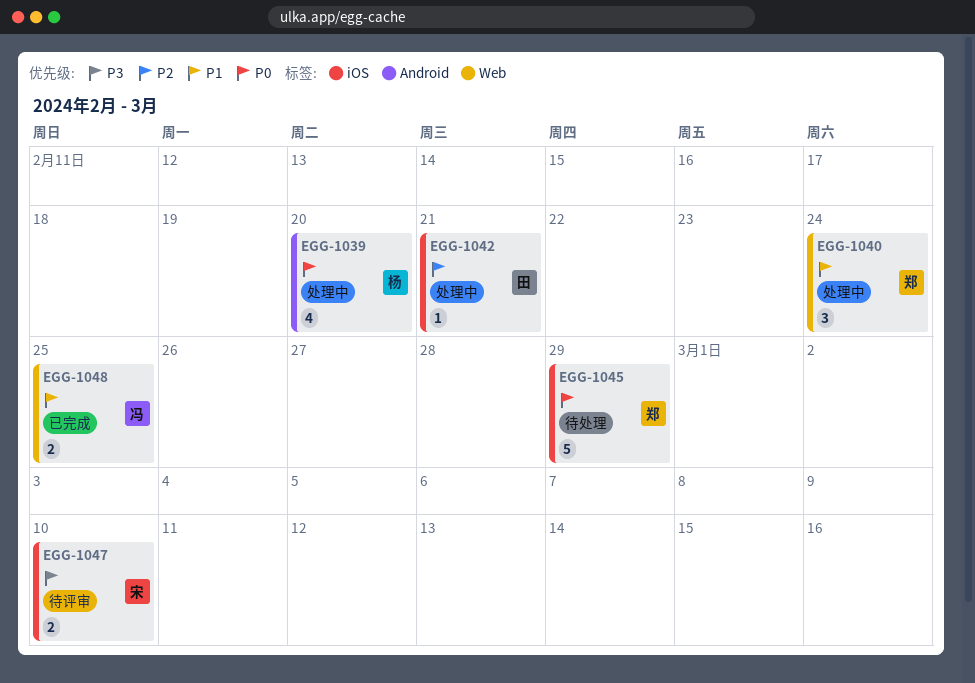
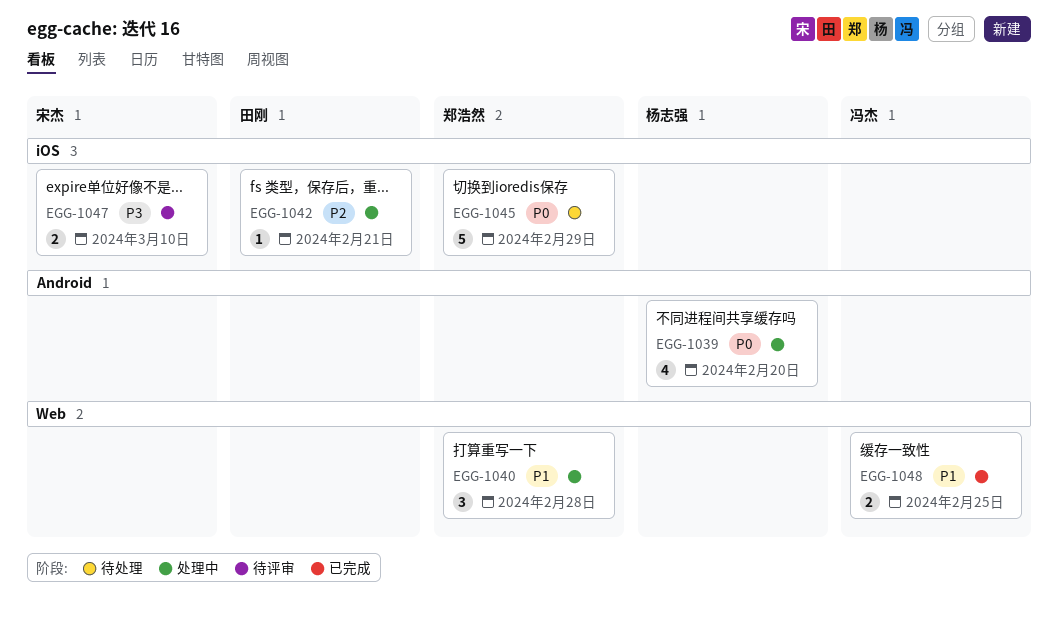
EGG-1040, due: Feb 24 -> Feb 28

